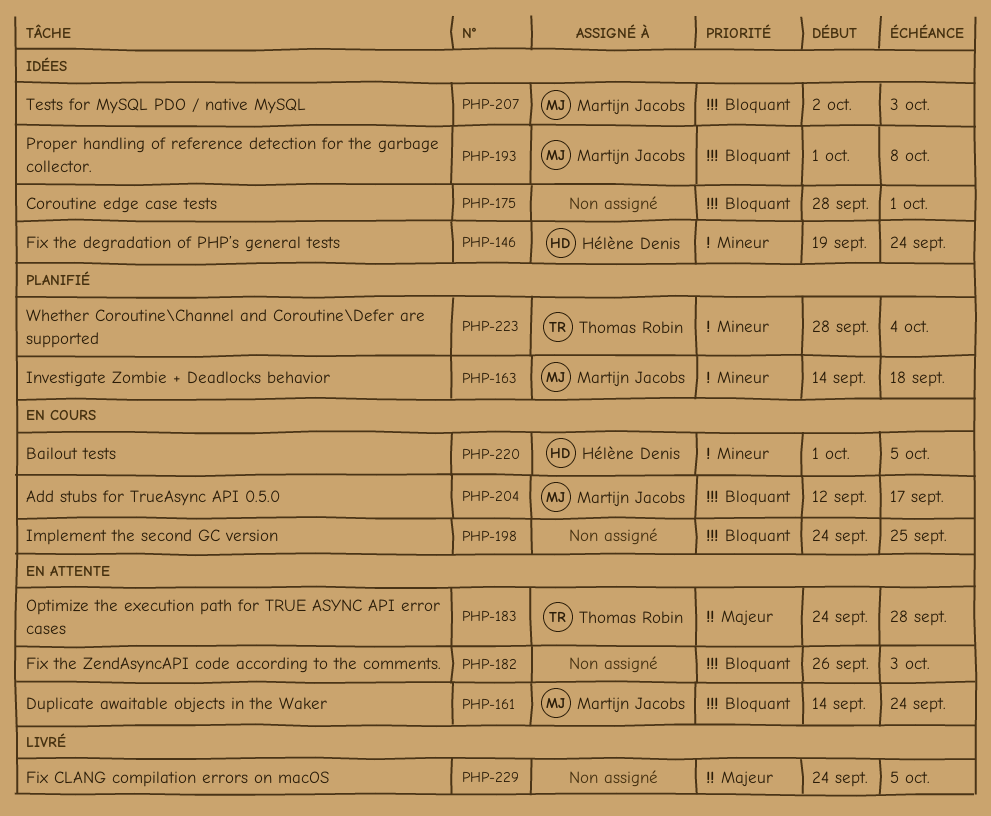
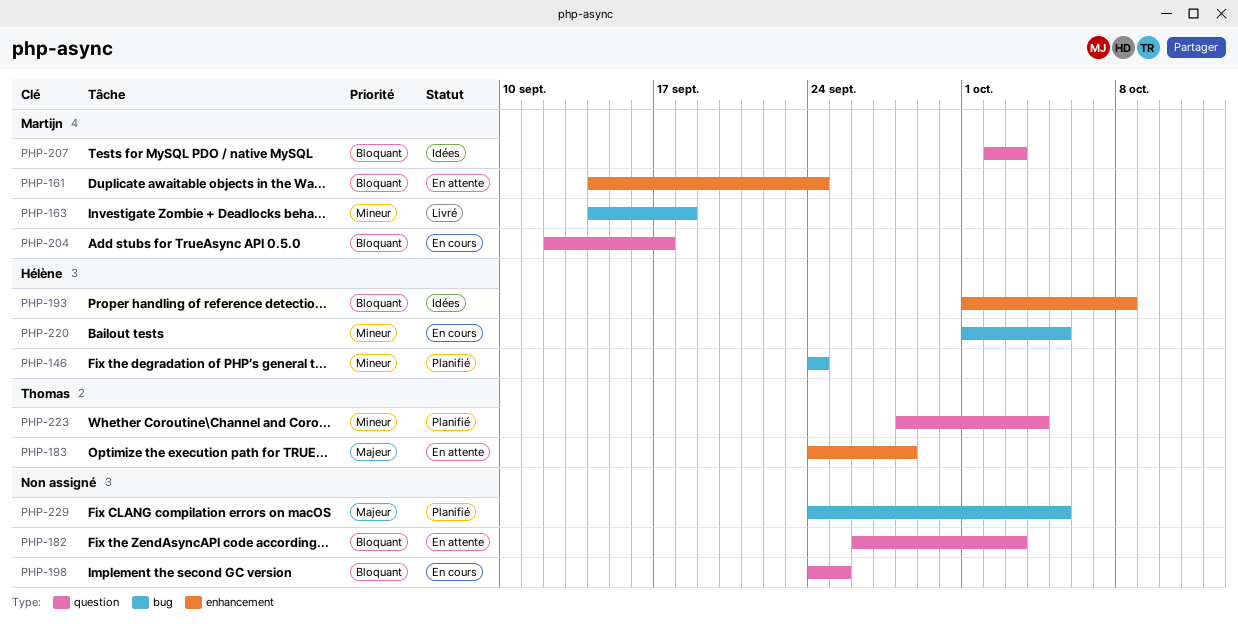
PHP-146, status: Idées -> Planifié
PHP-146, start: Sep 19 -> Sep 24
PHP-163, status: Planifié -> Livré
PHP-175: present -> none
PHP-193, owner: Martijn Jacobs -> Hélène Denis
PHP-229, status: Livré -> Planifié

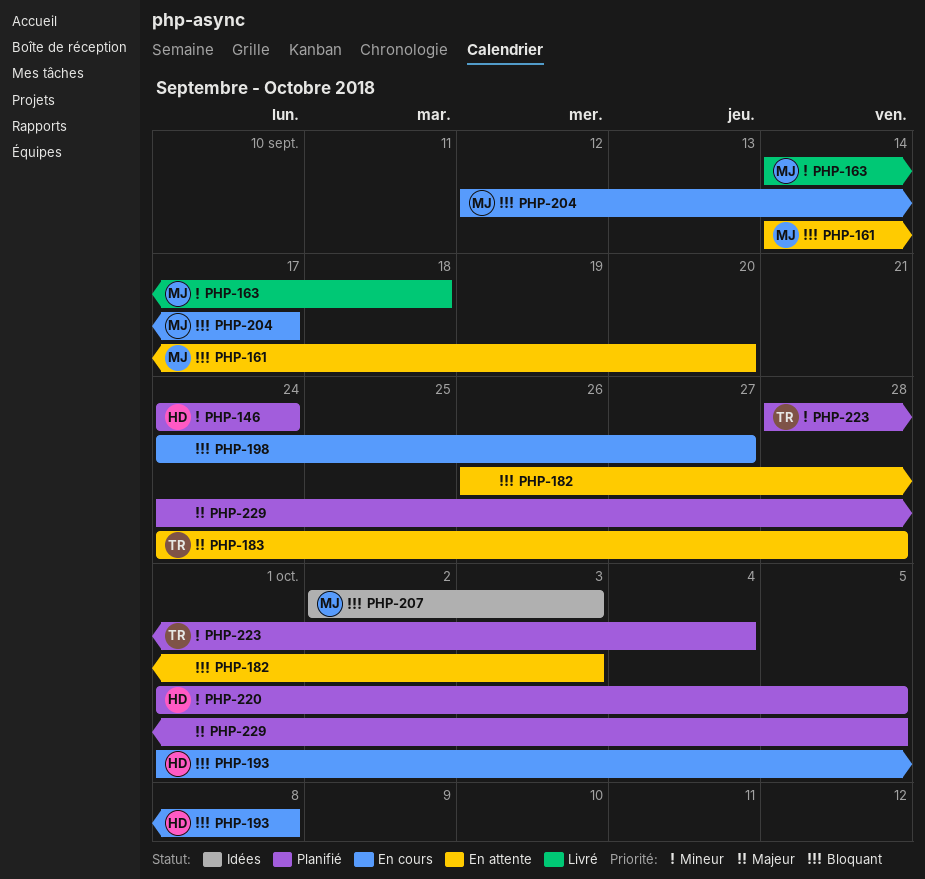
PHP-161, due: Sep 24 -> Sep 20
PHP-193, status: Idées -> En cours
PHP-198, due: Sep 25 -> Sep 27
PHP-220, status: En cours -> Planifié

